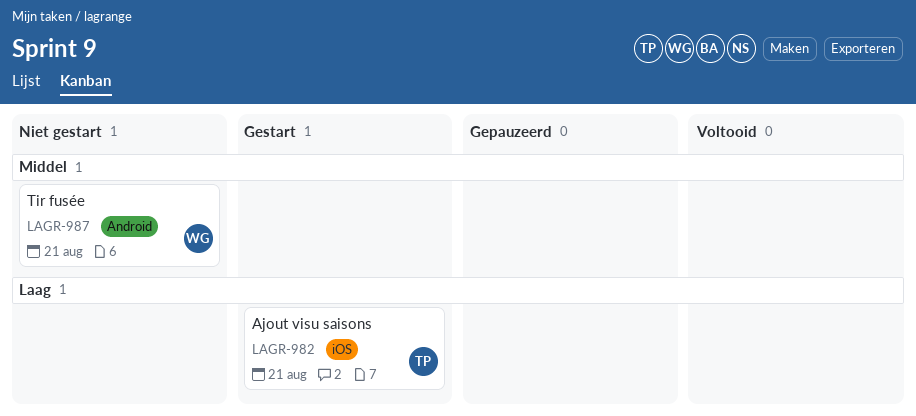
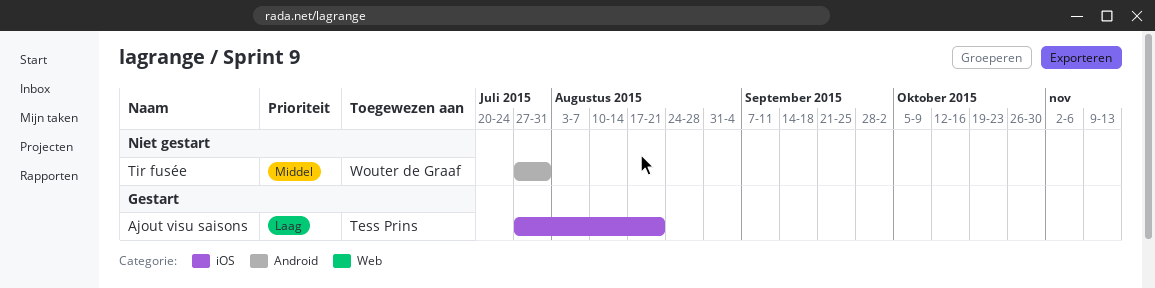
Tir fusée, due: Aug 21 -> Jul 31

